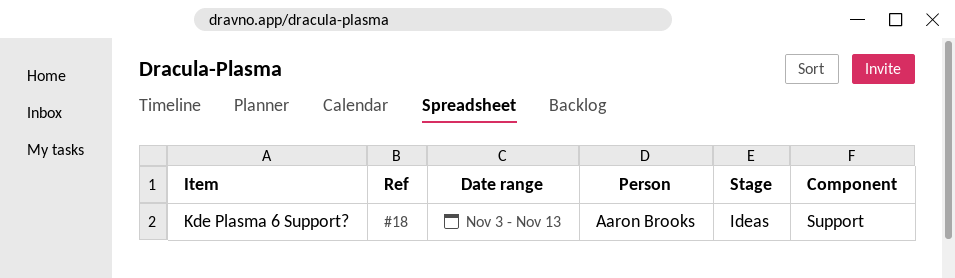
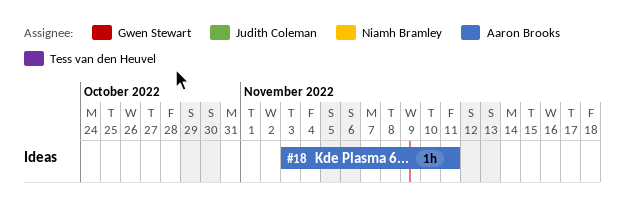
#18, due: Nov 13 -> Nov 11

